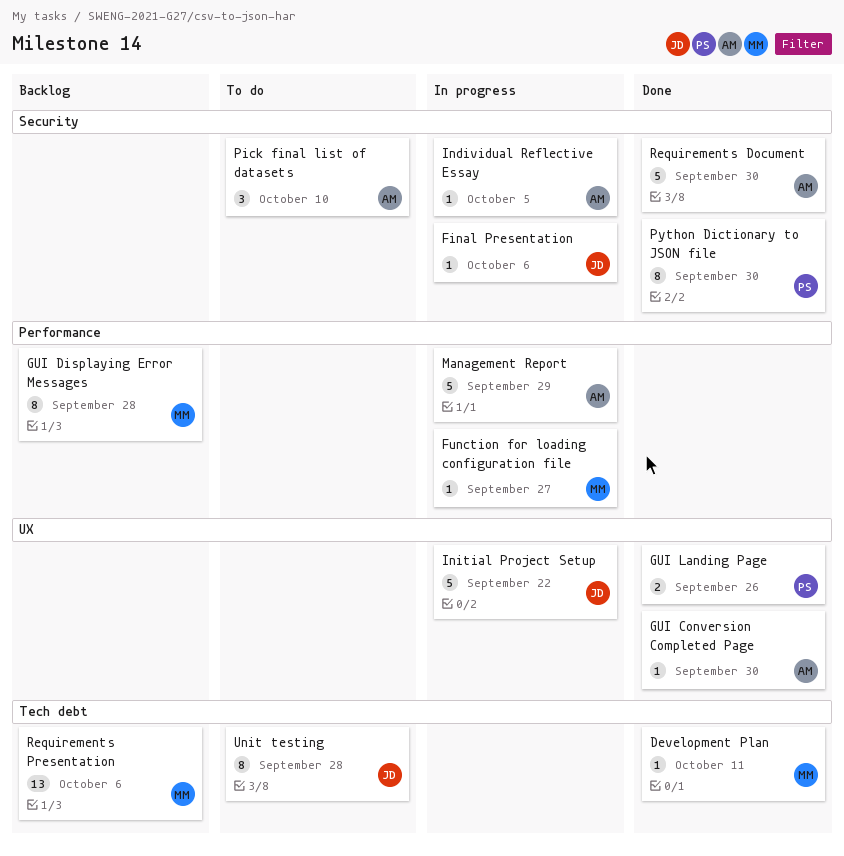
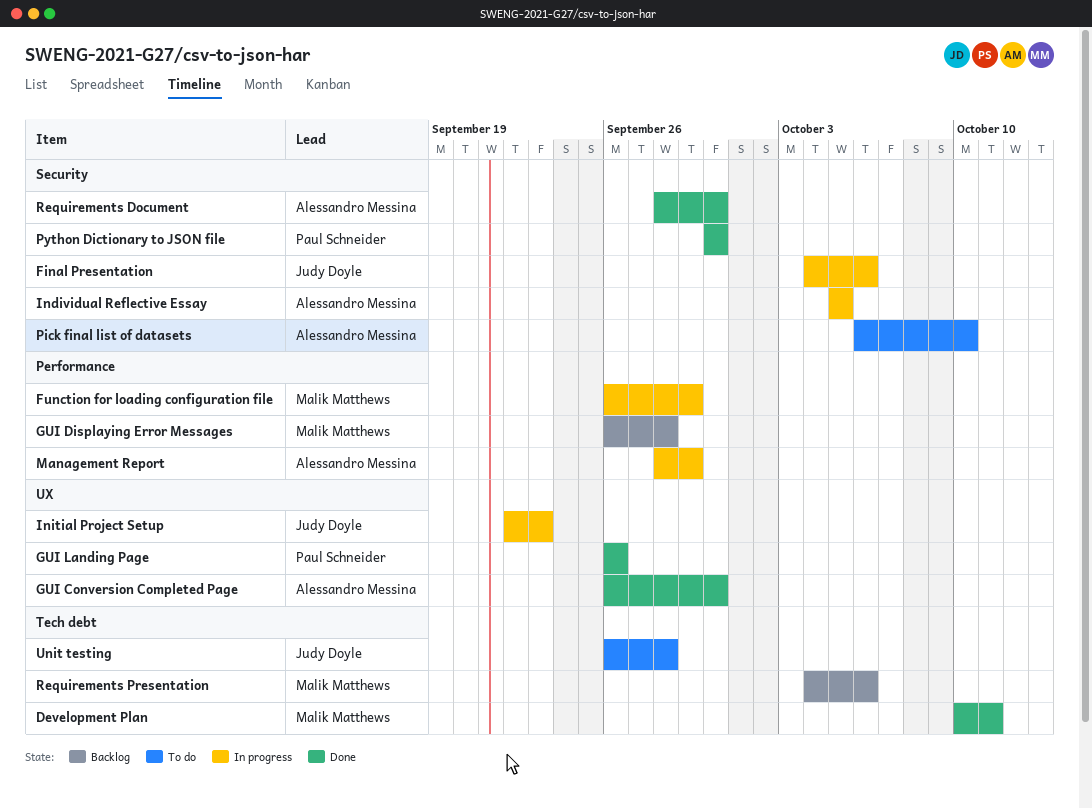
Function for loading configuration file, due: Sep 27 -> Sep 29
Initial Project Setup, due: Sep 22 -> Sep 23

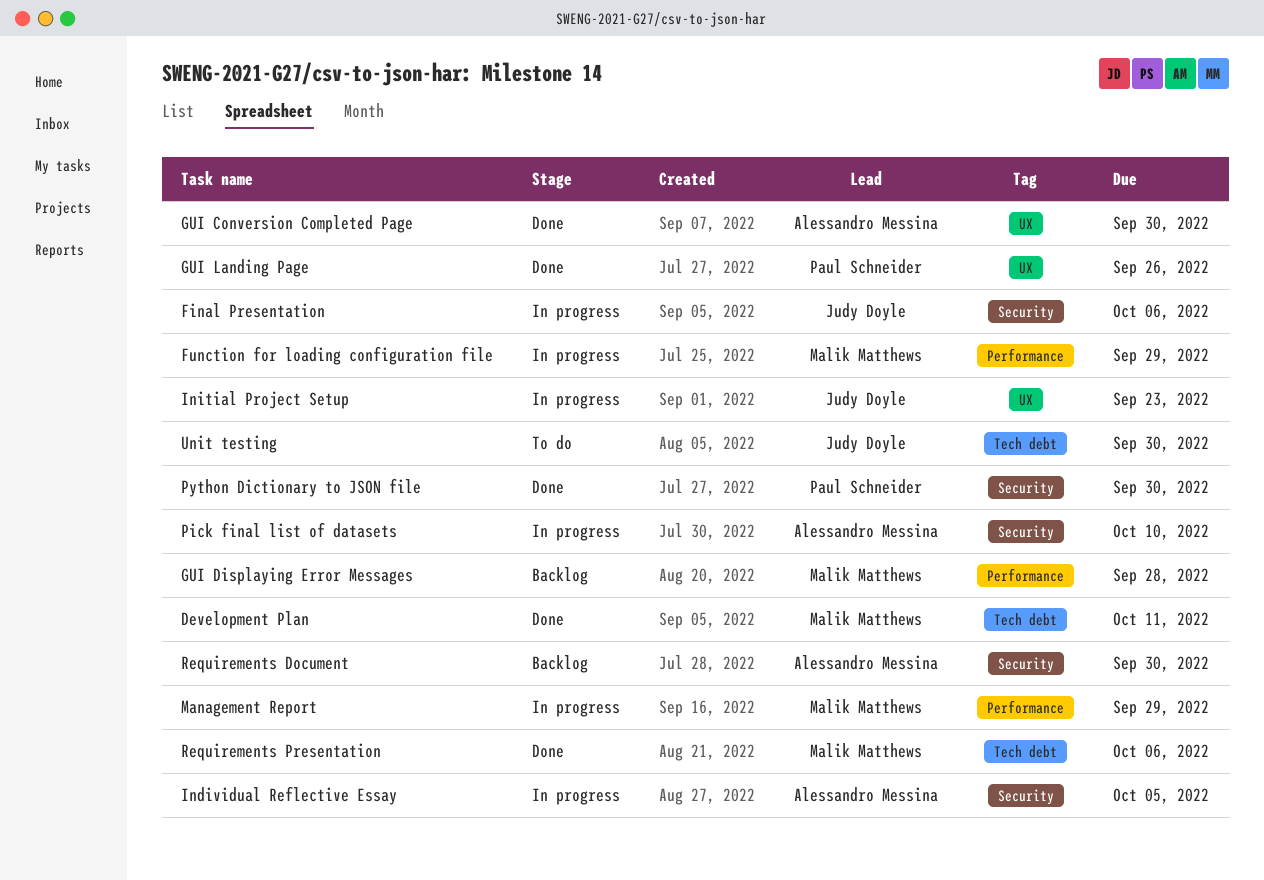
Management Report, owner: Alessandro Messina -> Malik Matthews
Pick final list of datasets, status: To do -> In progress
Requirements Document, status: Done -> Backlog
Requirements Presentation, status: Backlog -> Done
Unit testing, due: Sep 28 -> Sep 30

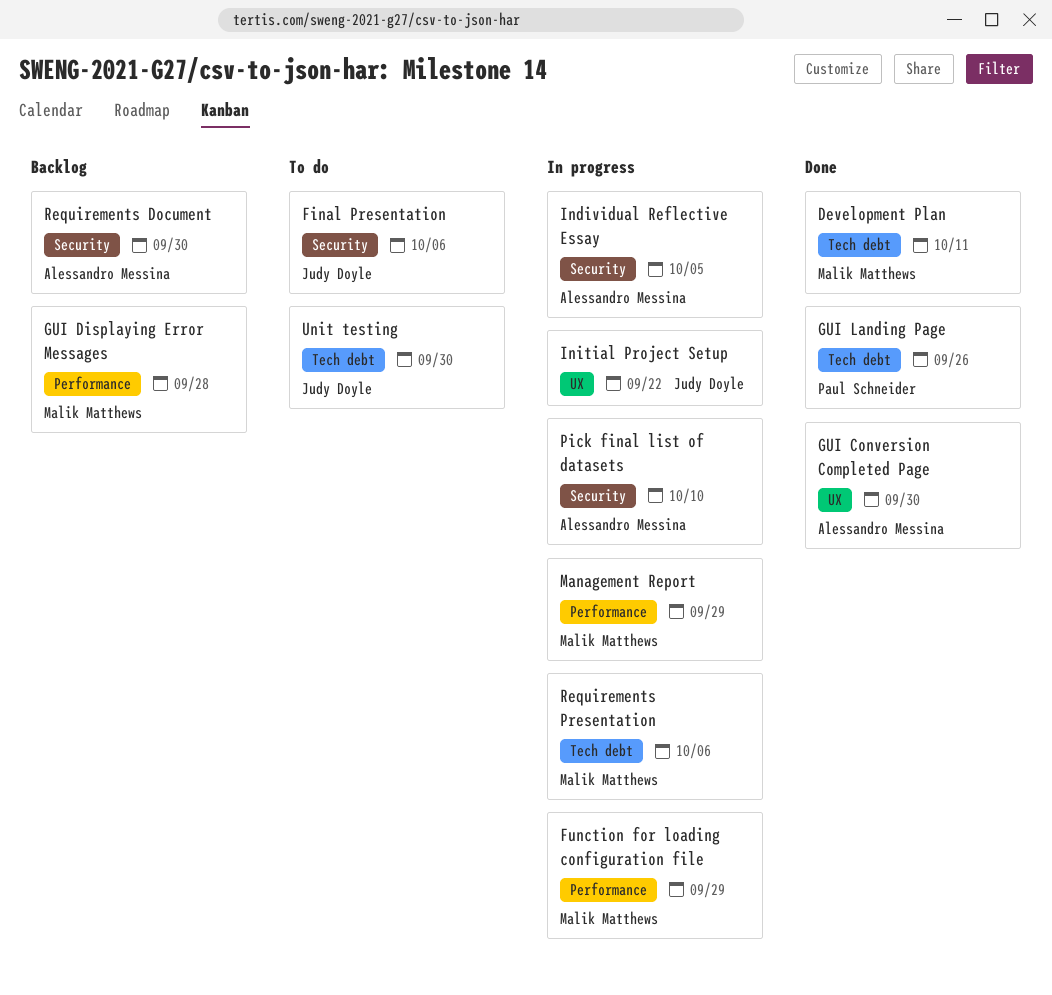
Final Presentation, status: In progress -> To do
GUI Landing Page, label: UX -> Tech debt
Initial Project Setup, due: Sep 23 -> Sep 22
Python Dictionary to JSON file: present -> none
Requirements Presentation, status: Done -> In progress

